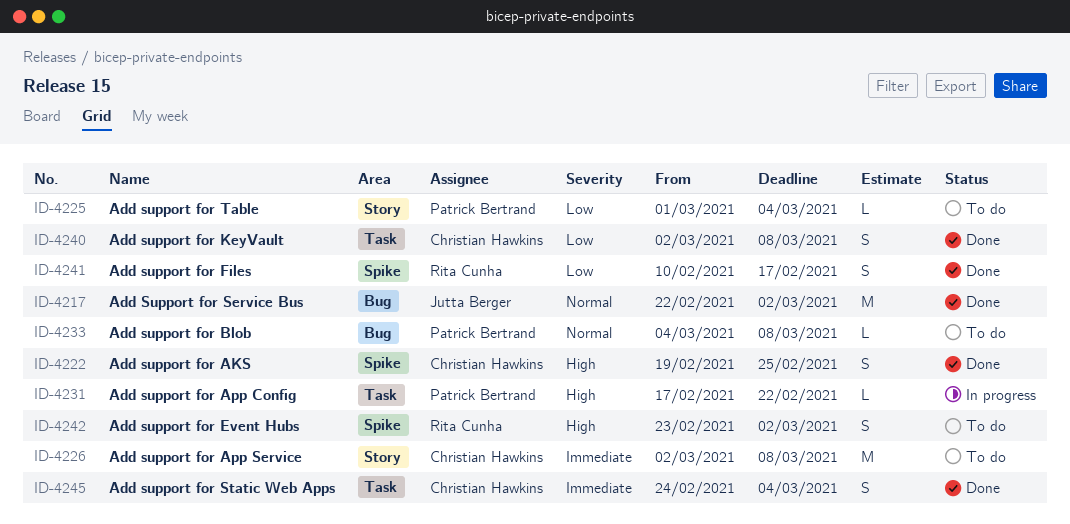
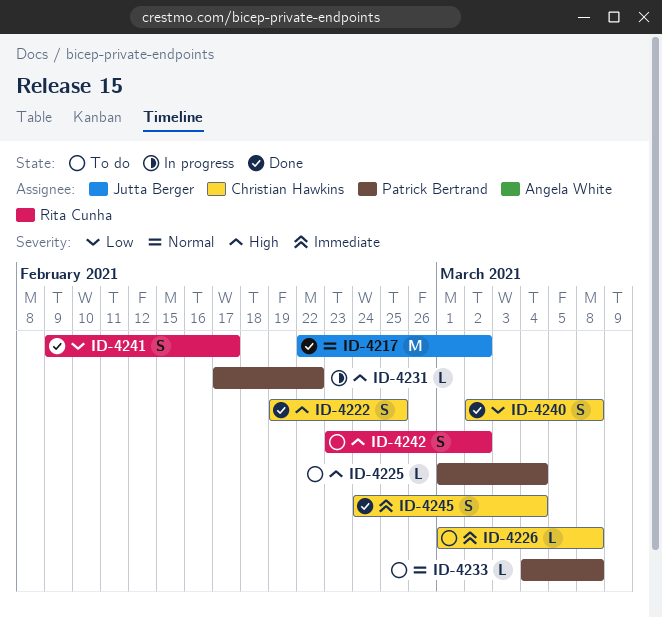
ID-4225, priority: Low -> High
ID-4226, estimate: M -> L
ID-4226, start: Mar 2 -> Mar 1
ID-4241, start: Feb 10 -> Feb 9

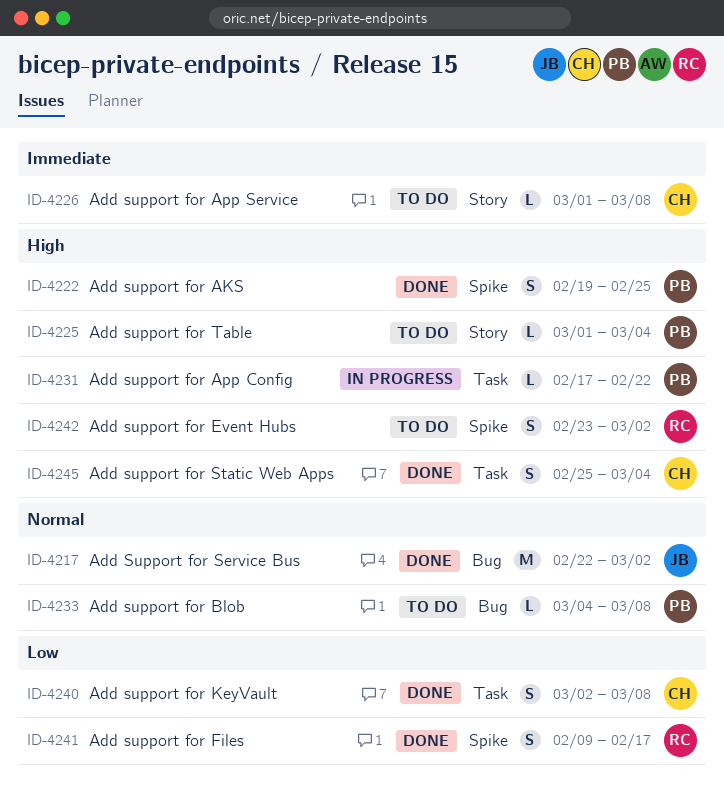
ID-4222, owner: Christian Hawkins -> Patrick Bertrand
ID-4245, priority: Immediate -> High
ID-4245, start: Feb 24 -> Feb 25

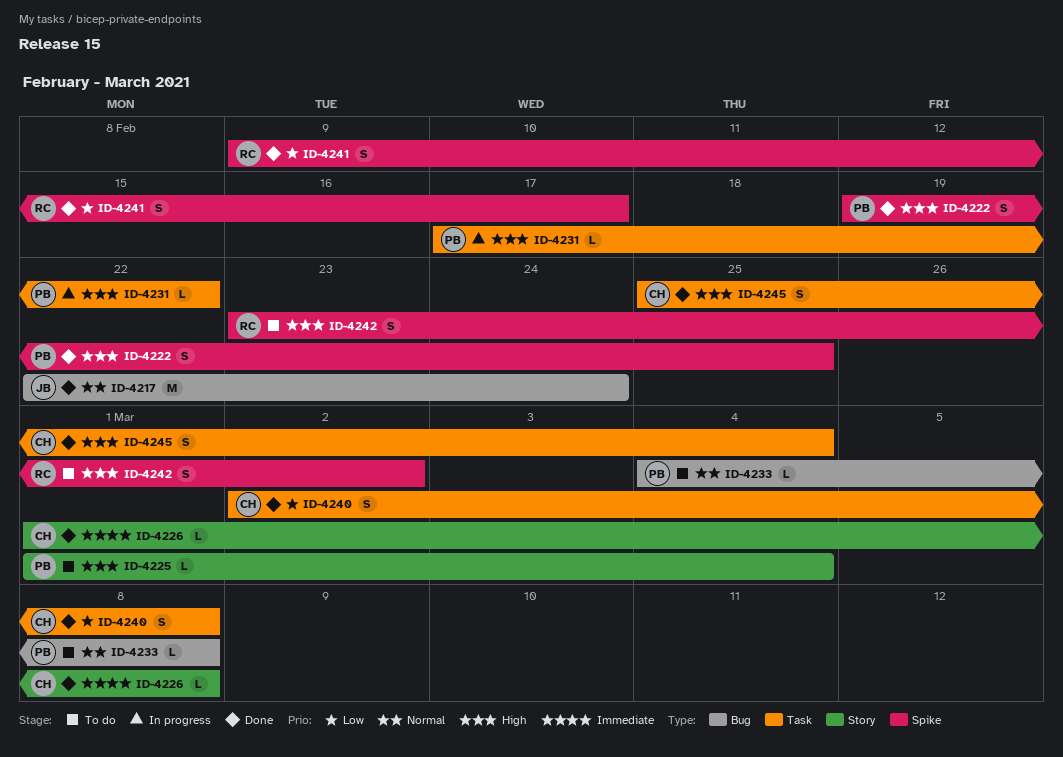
ID-4217, due: Mar 2 -> Feb 24
ID-4226, status: To do -> Done

